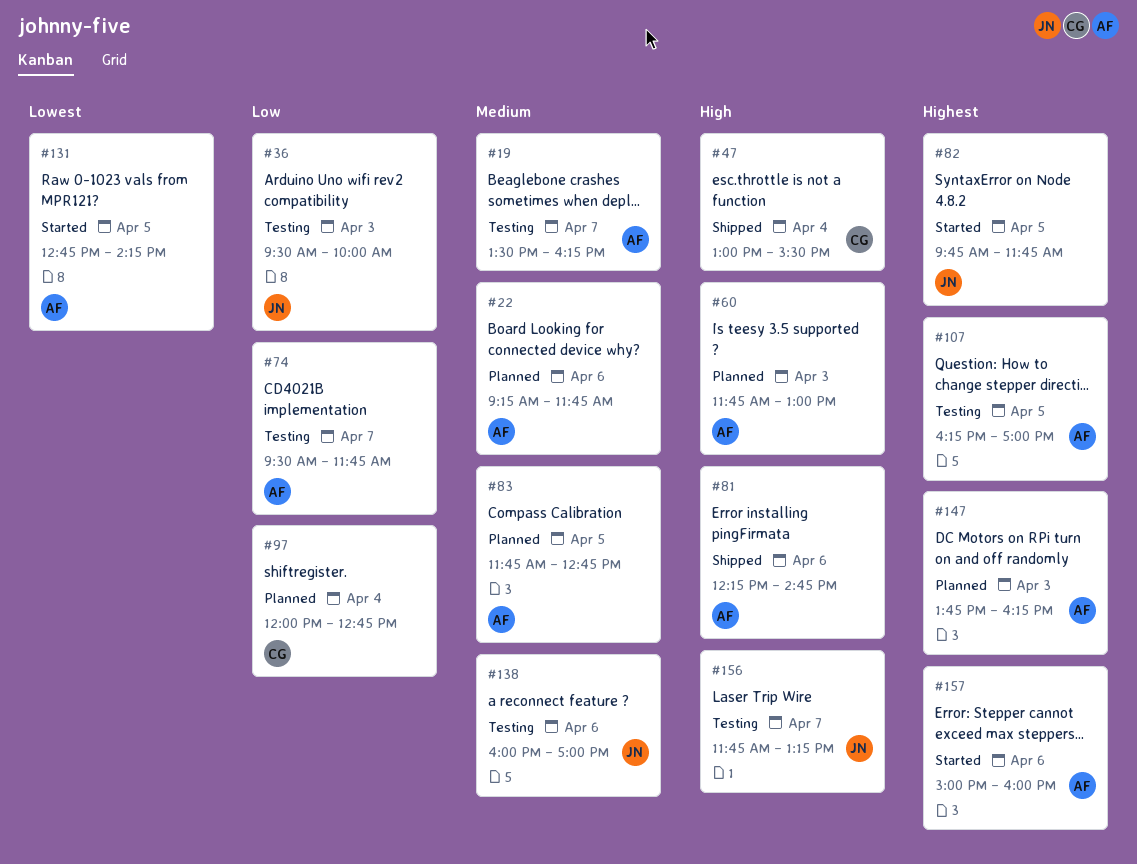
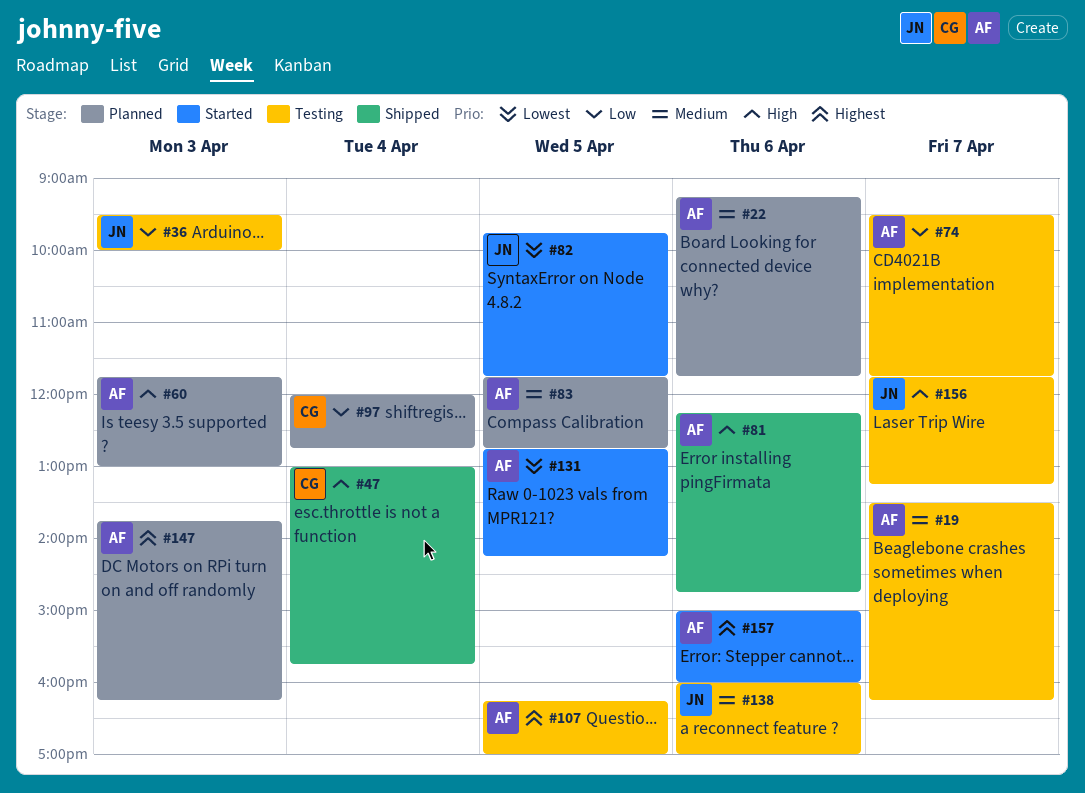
#47, ends: 15:30 -> 15:45
#82, priority: Highest -> Lowest

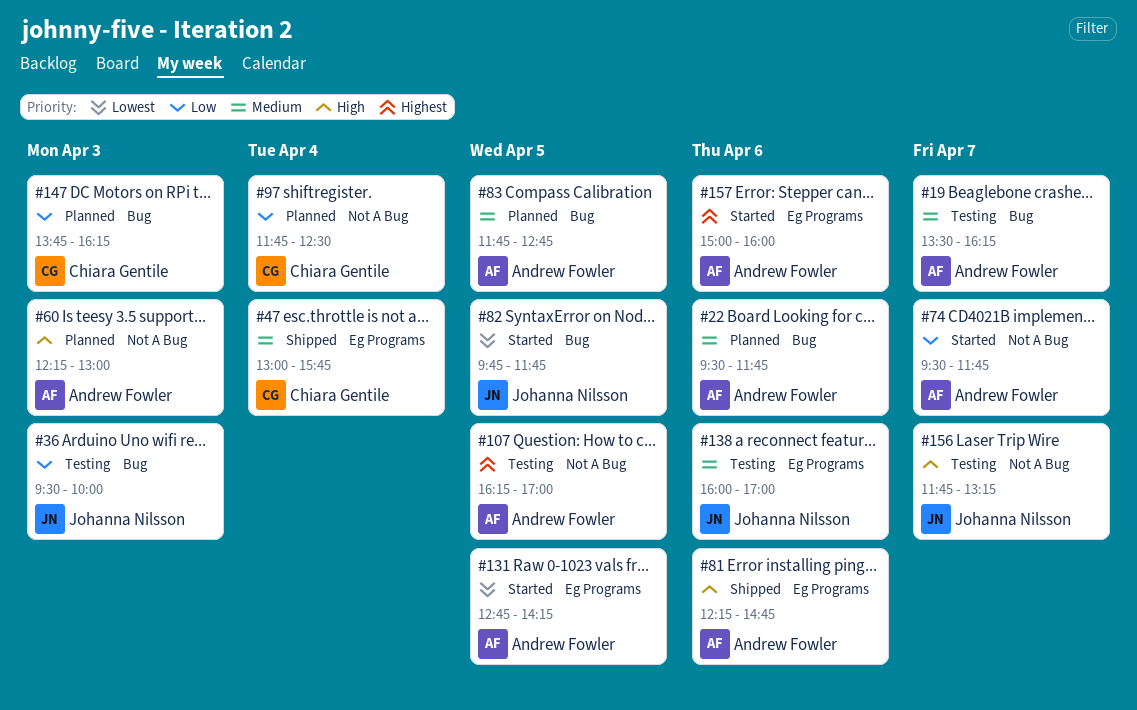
#22, begins: 09:15 -> 09:30
#47, priority: High -> Medium
#60, begins: 11:45 -> 12:15
#74, status: Testing -> Started
#97, begins: 12:00 -> 11:45
#97, ends: 12:45 -> 12:30
#147, owner: Andrew Fowler -> Chiara Gentile
#147, priority: Highest -> Low

